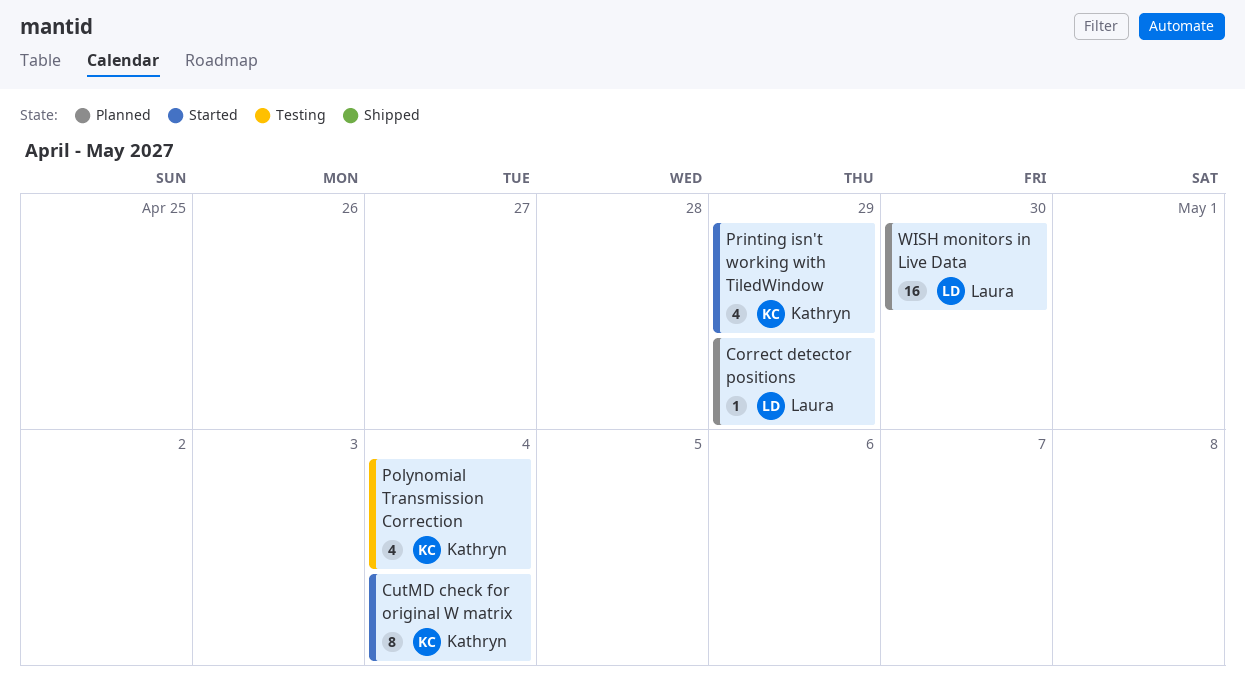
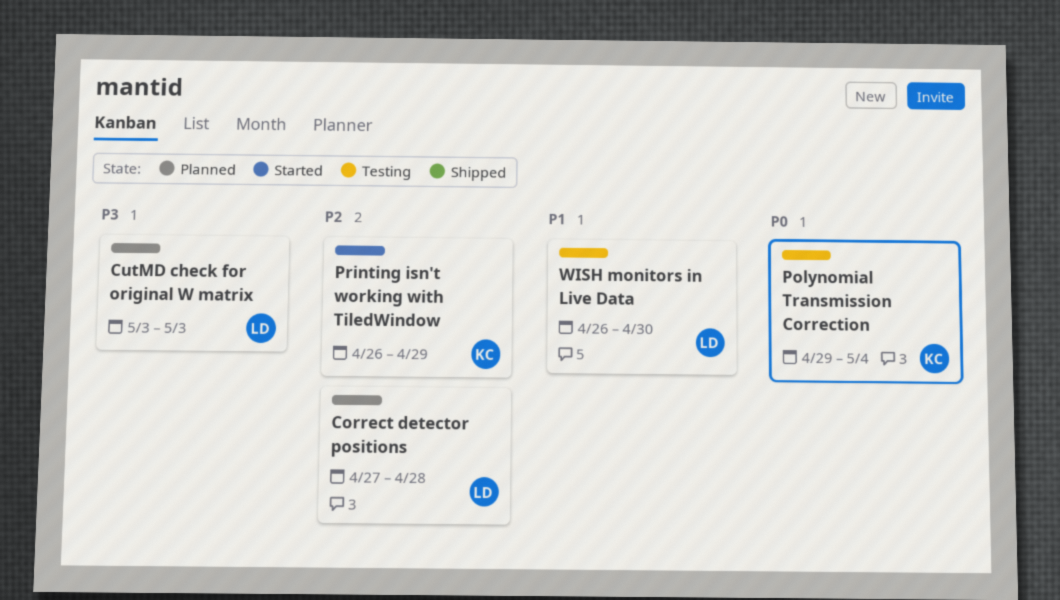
Correct detector positions, due: Apr 29 -> Apr 28
CutMD check for original W matrix, status: Started -> Planned
CutMD check for original W matrix, owner: Kathryn -> Laura
CutMD check for original W matrix, due: May 4 -> May 3
WISH monitors in Live Data, status: Planned -> Testing

